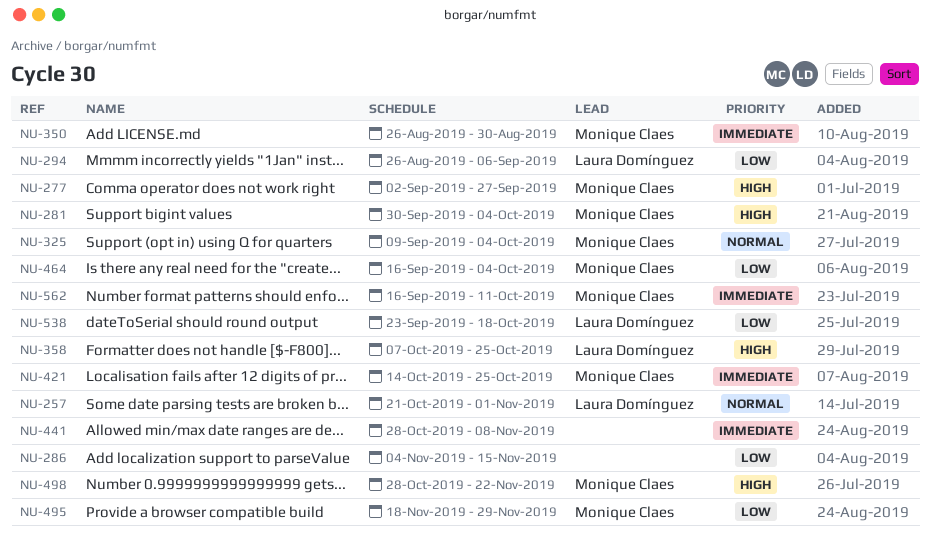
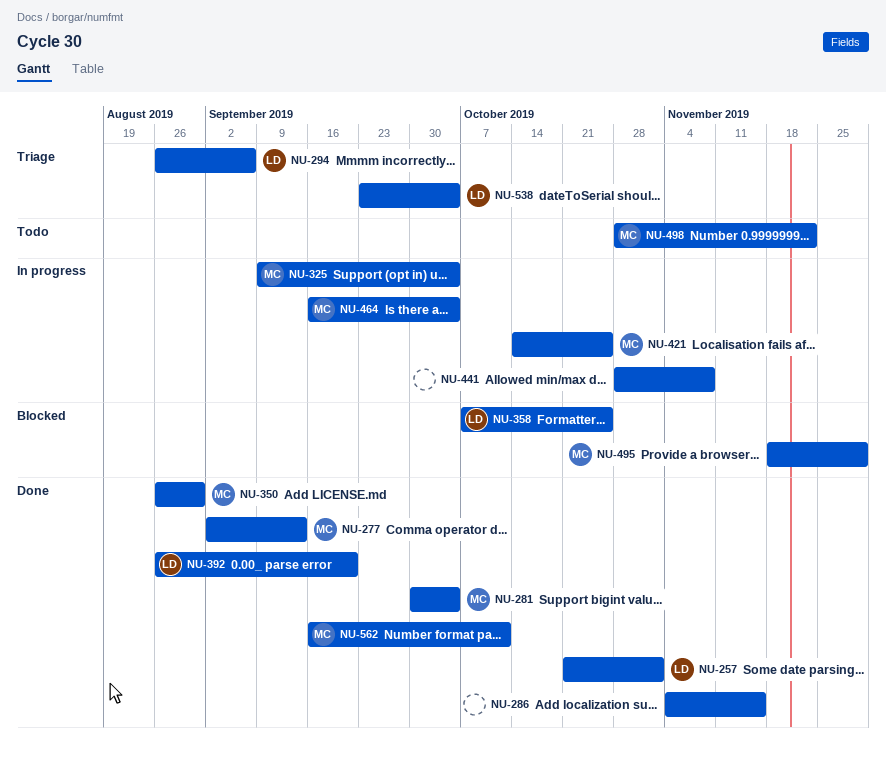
NU-277, due: Sep 27 -> Sep 13
NU-392: none -> present
NU-538, due: Oct 18 -> Oct 4

